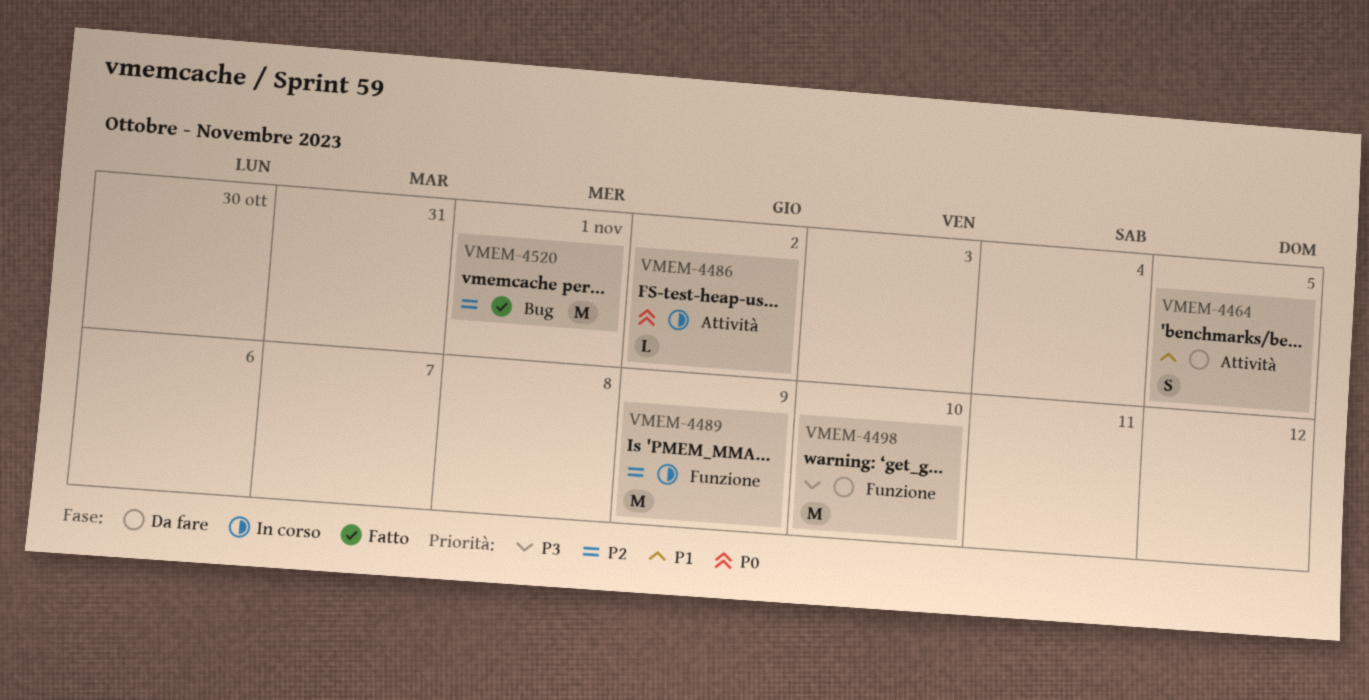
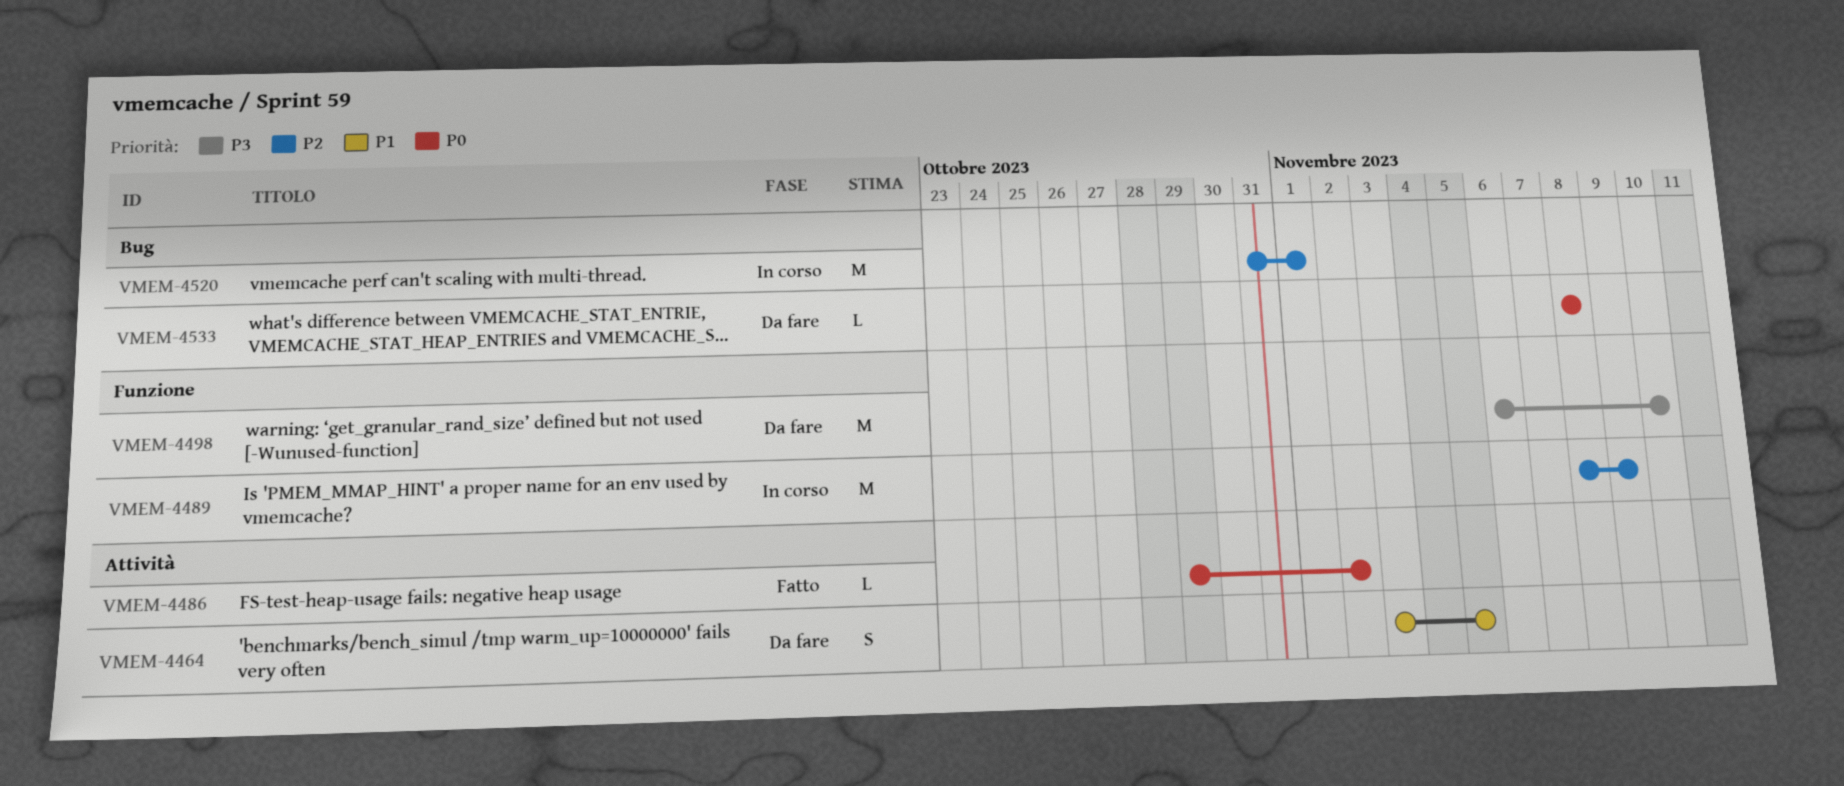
VMEM-4486, status: In corso -> Fatto
VMEM-4520, status: Fatto -> In corso
VMEM-4533: none -> present

